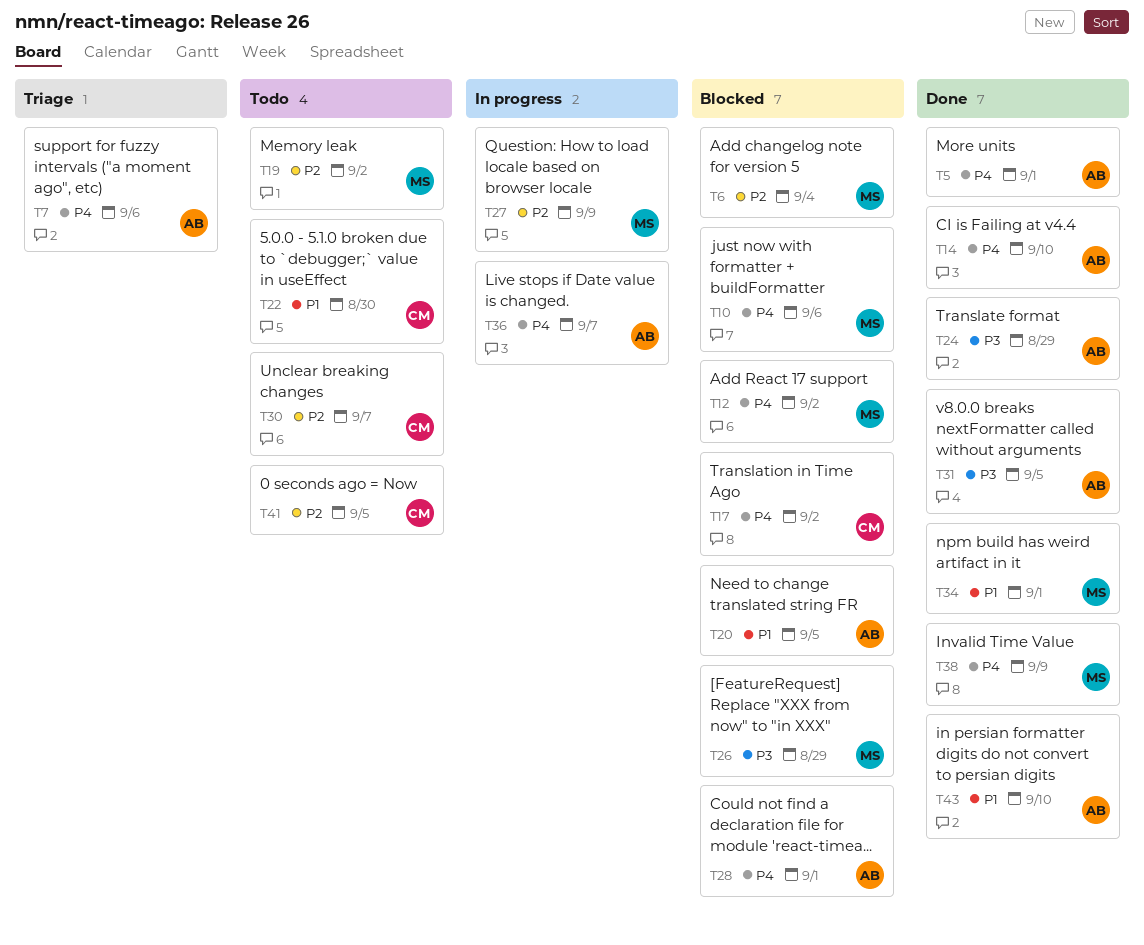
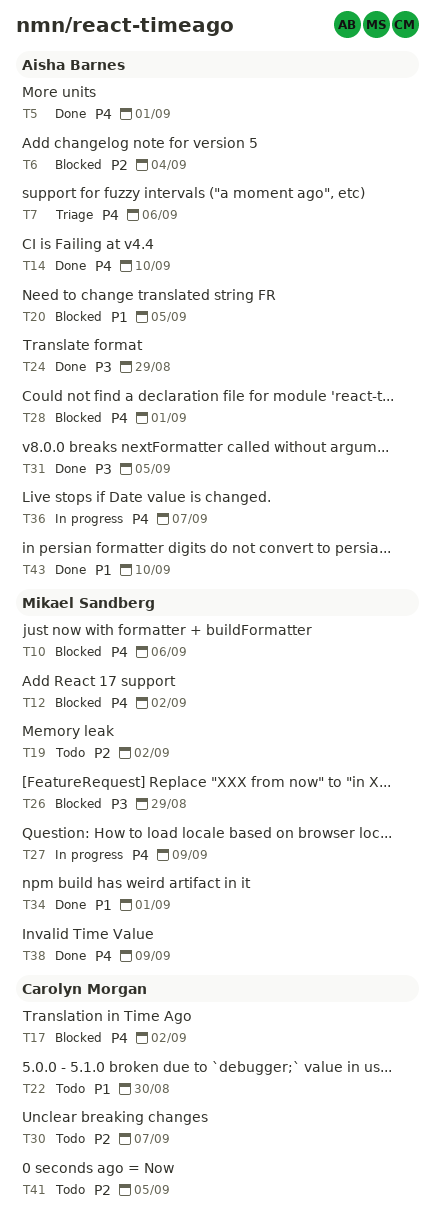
T6, owner: Mikael Sandberg -> Aisha Barnes
T27, priority: P2 -> P4

